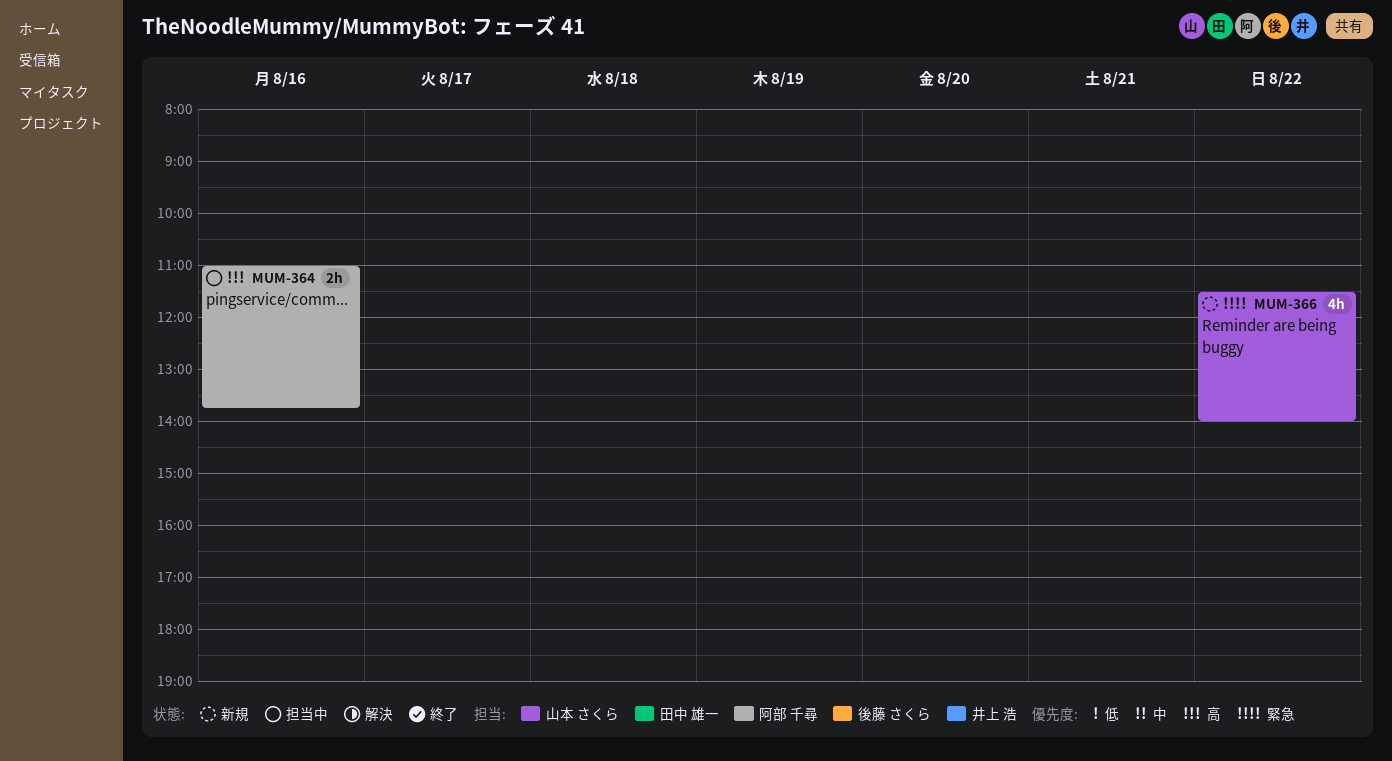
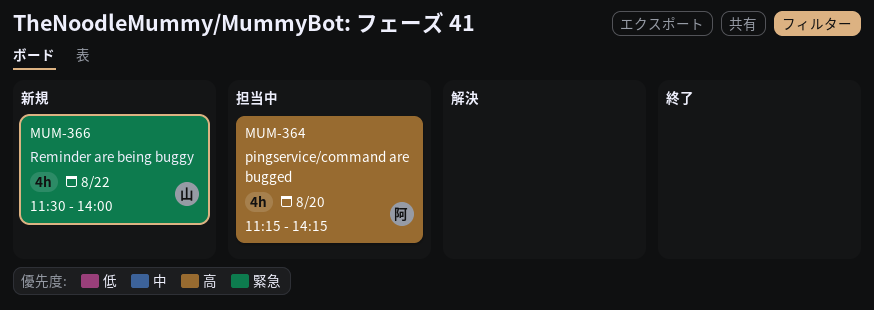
MUM-364, estimate: 2h -> 4h
MUM-364, day: Aug 16 -> Aug 20
MUM-364, begins: 11:00 -> 11:15
MUM-364, ends: 13:45 -> 14:15

